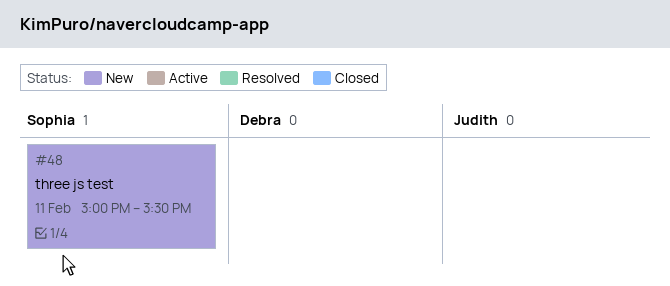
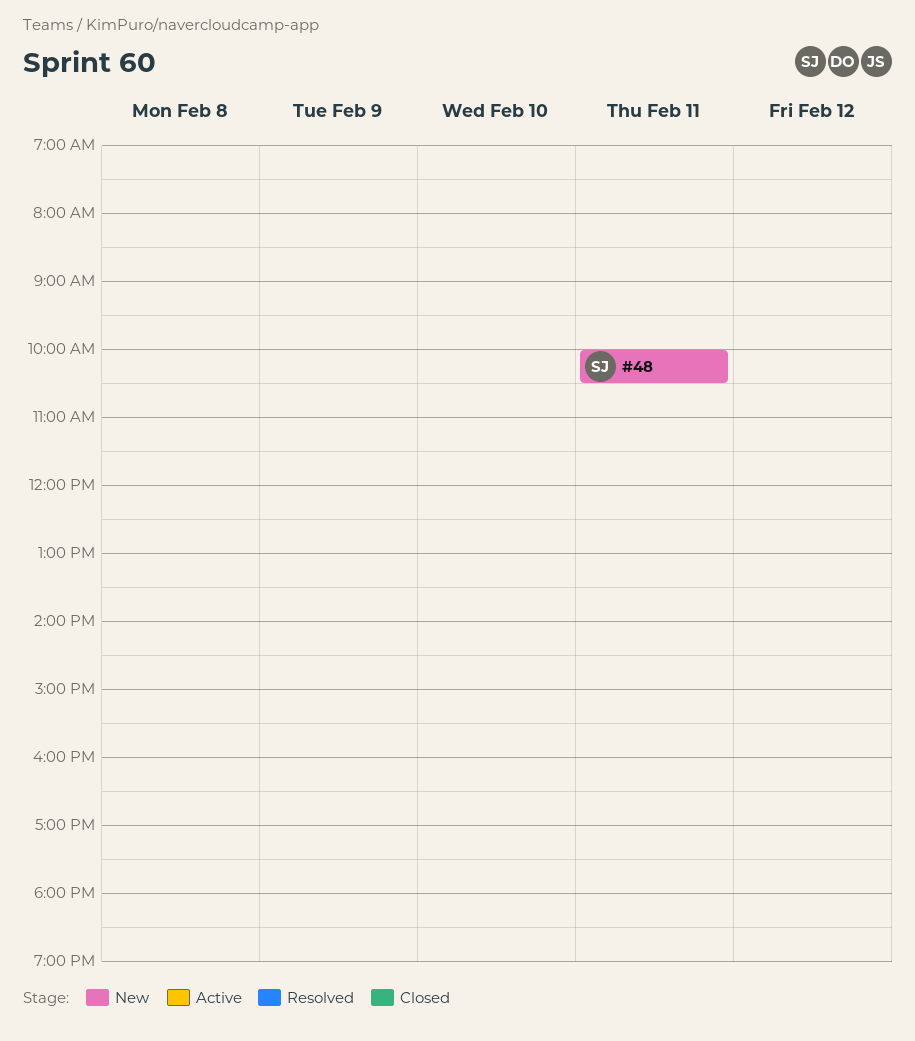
#48, begins: 15:00 -> 10:00
#48, ends: 15:30 -> 10:30

